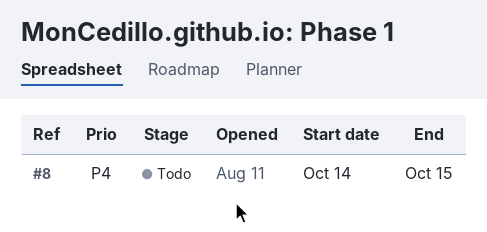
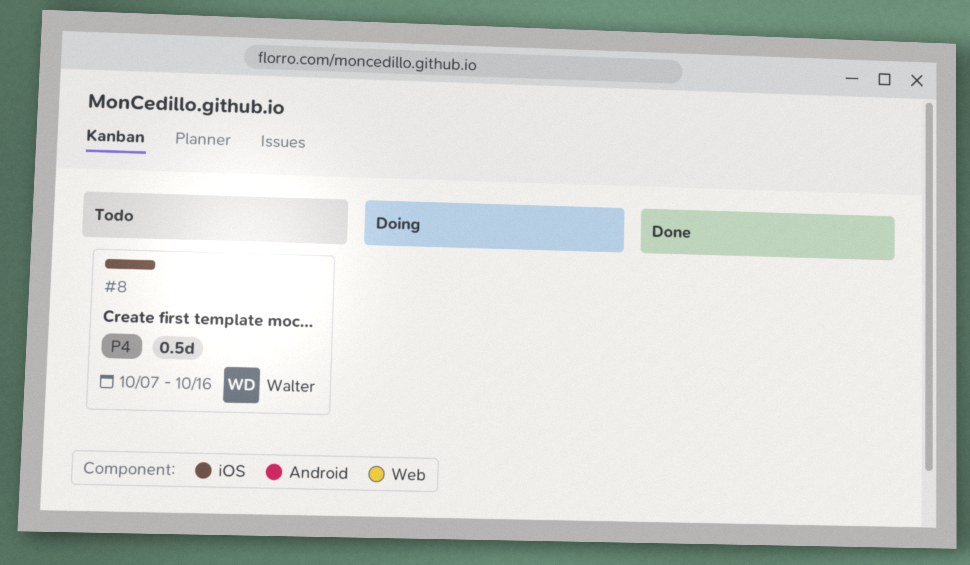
#8, start: Oct 14 -> Oct 7
#8, due: Oct 15 -> Oct 16

